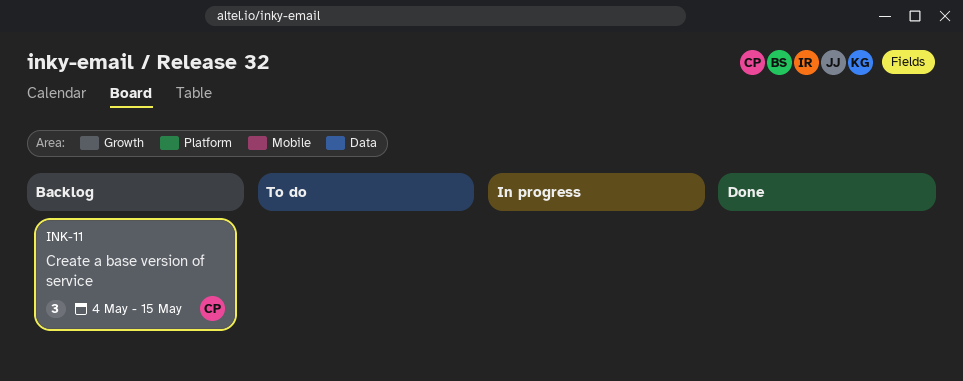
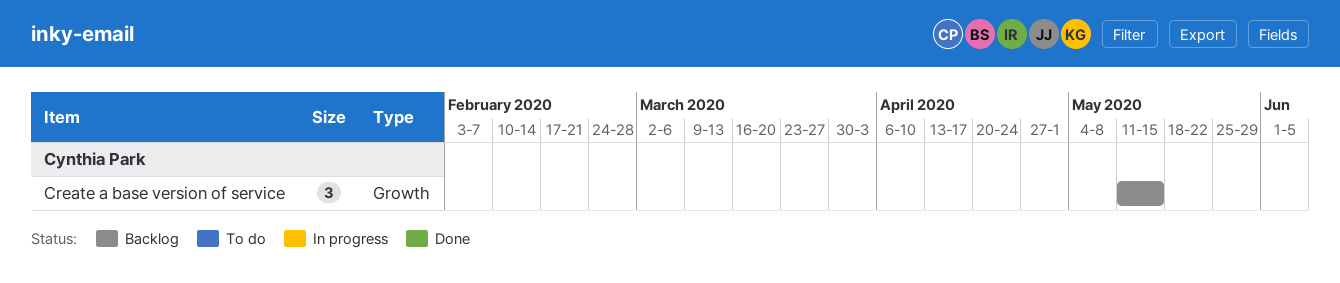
Create a base version of service, start: May 4 -> May 11

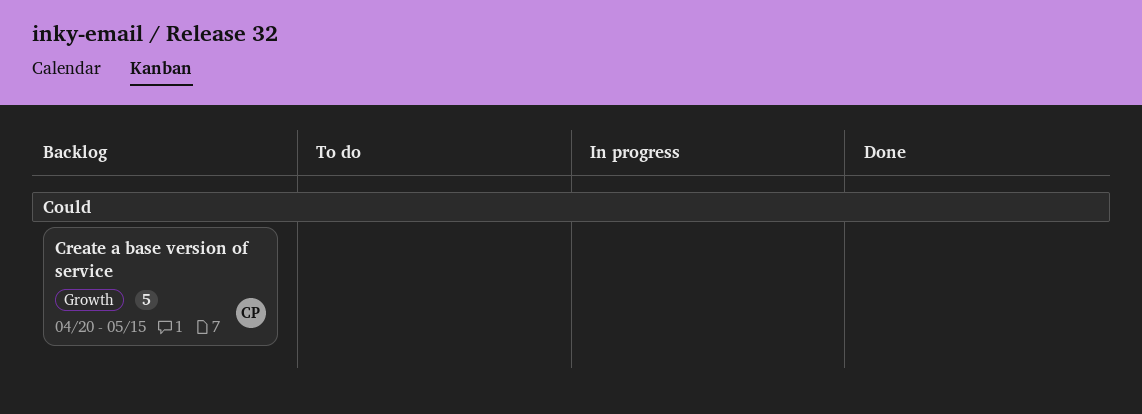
Create a base version of service, estimate: 3 -> 5
Create a base version of service, start: May 11 -> Apr 20

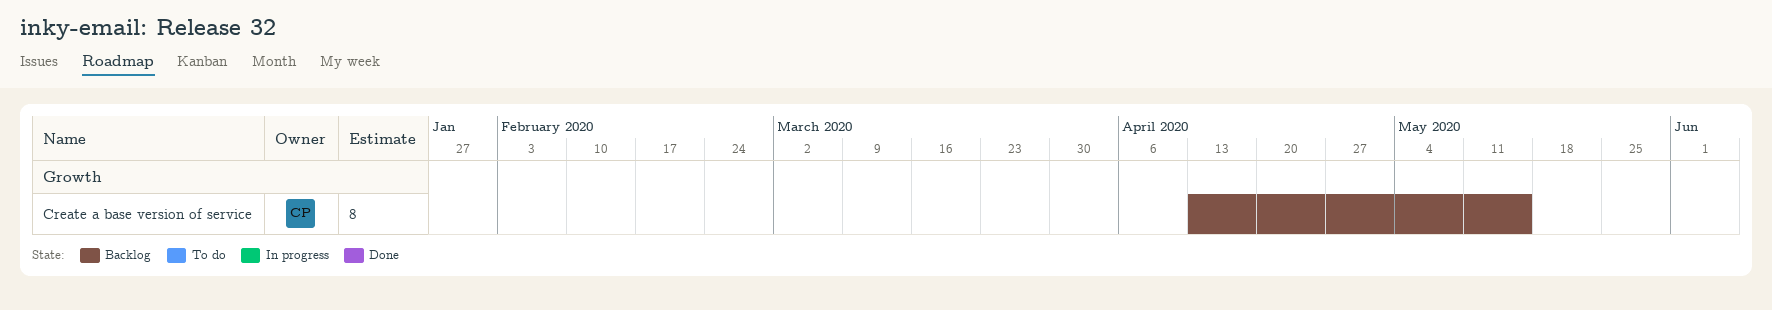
Create a base version of service, estimate: 5 -> 8
Create a base version of service, start: Apr 20 -> Apr 13

